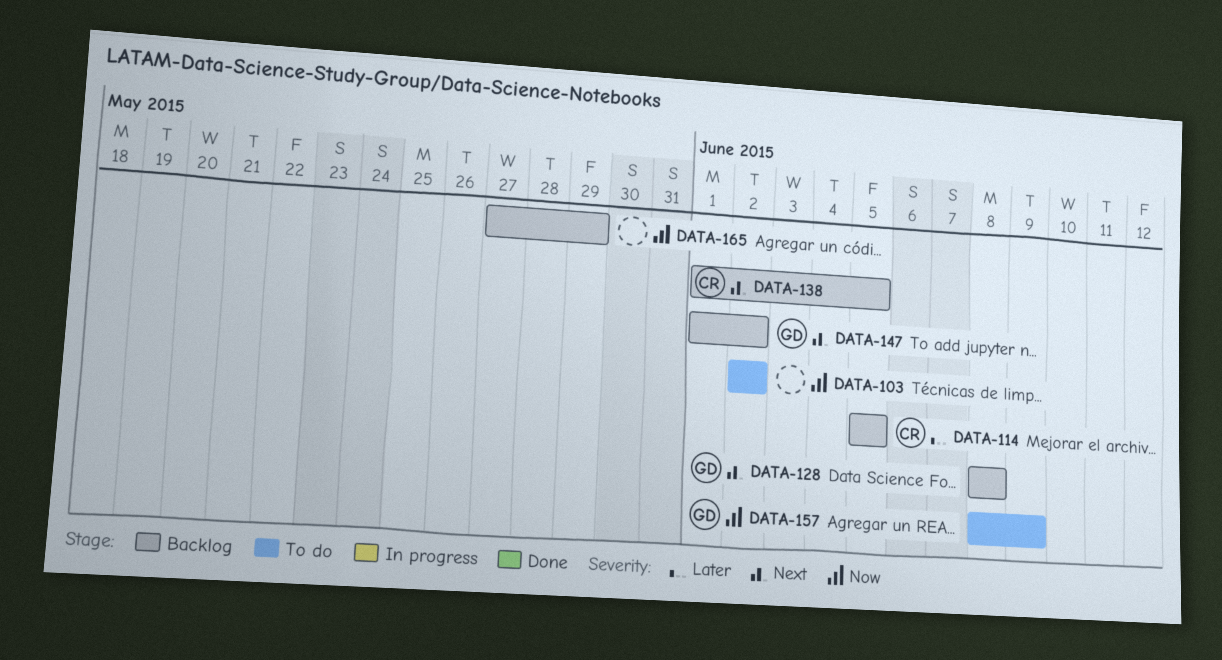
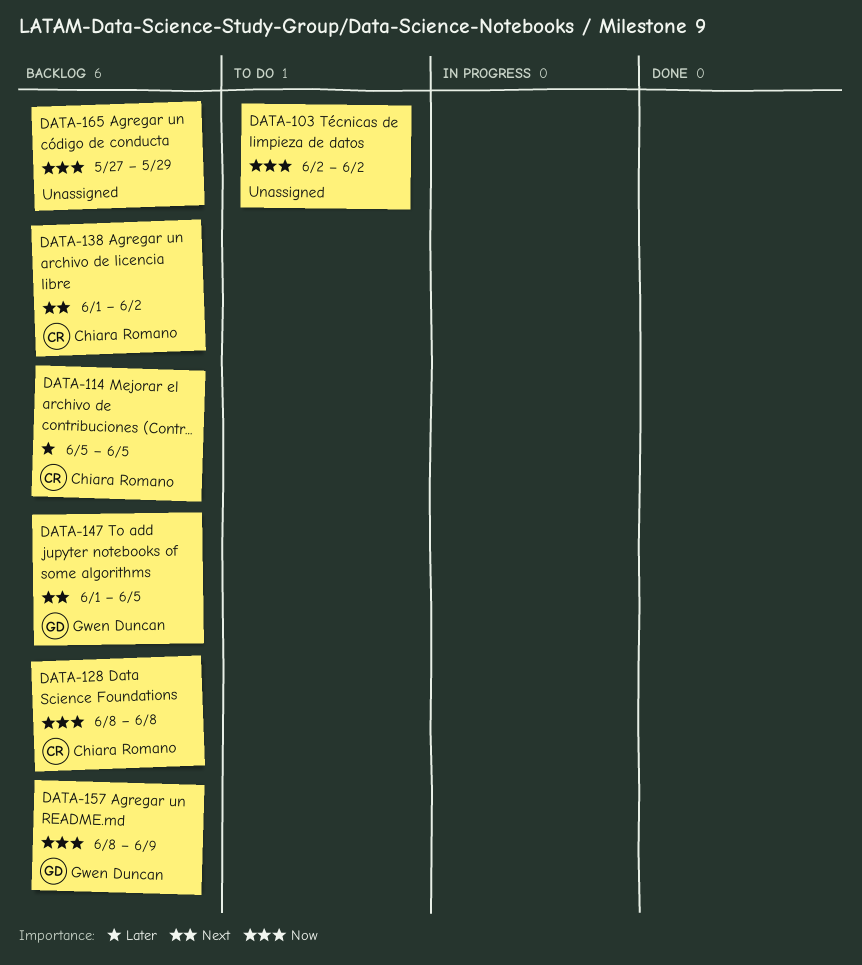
DATA-128, owner: Gwen Duncan -> Chiara Romano
DATA-128, priority: Next -> Now
DATA-138, due: Jun 5 -> Jun 2
DATA-147, due: Jun 2 -> Jun 5
DATA-157, status: To do -> Backlog

